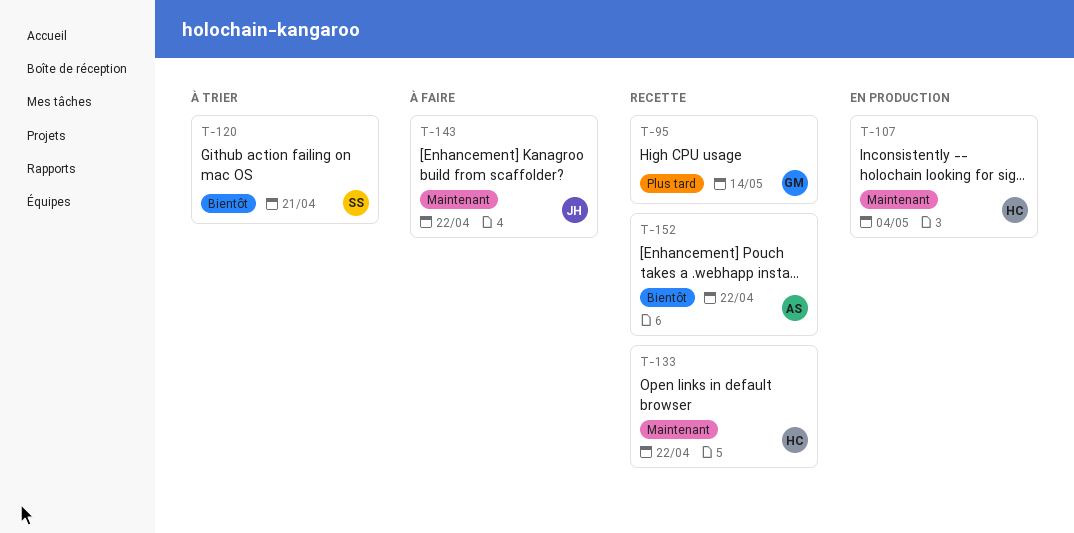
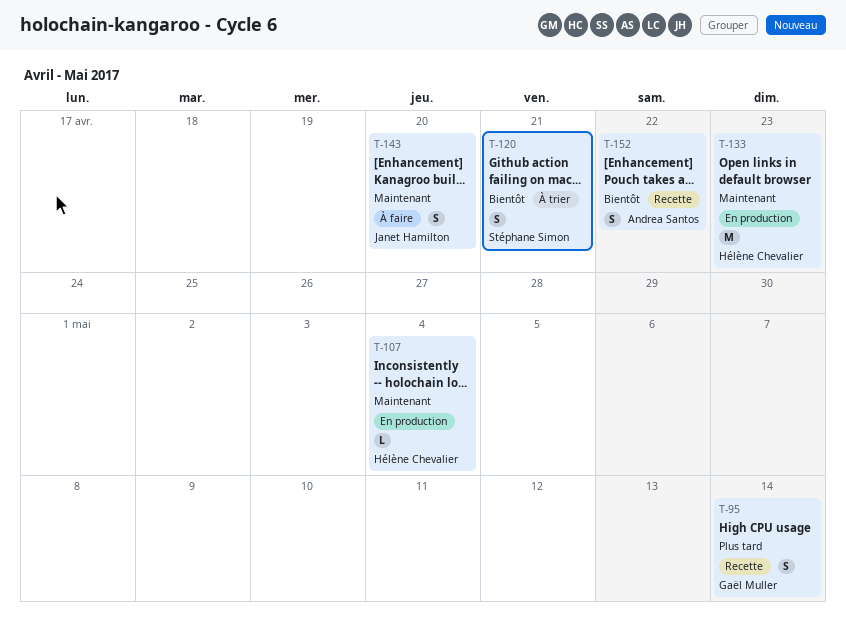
T-133, status: Recette -> En production
T-133, due: Apr 22 -> Apr 23
T-143, due: Apr 22 -> Apr 20

